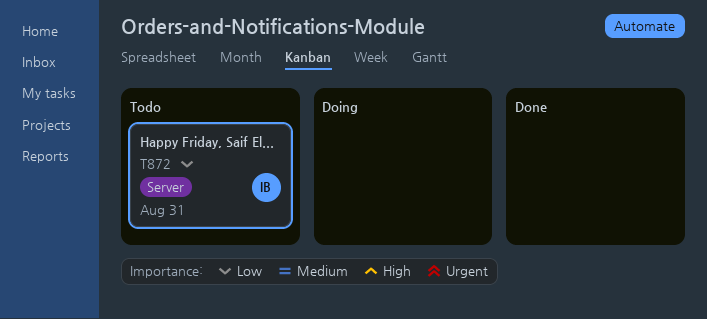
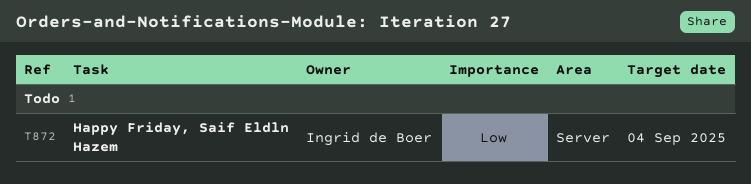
T872, due: Aug 31 -> Sep 4

